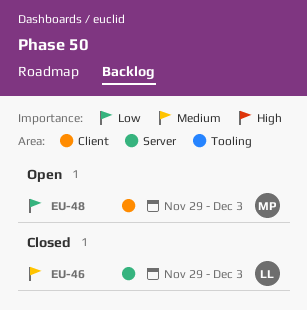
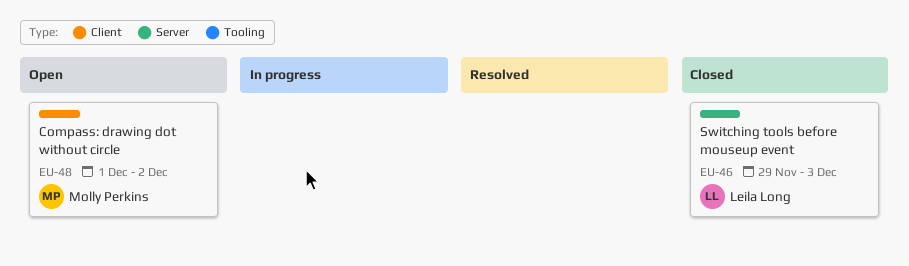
EU-48, start: Nov 29 -> Dec 1
EU-48, due: Dec 3 -> Dec 2

